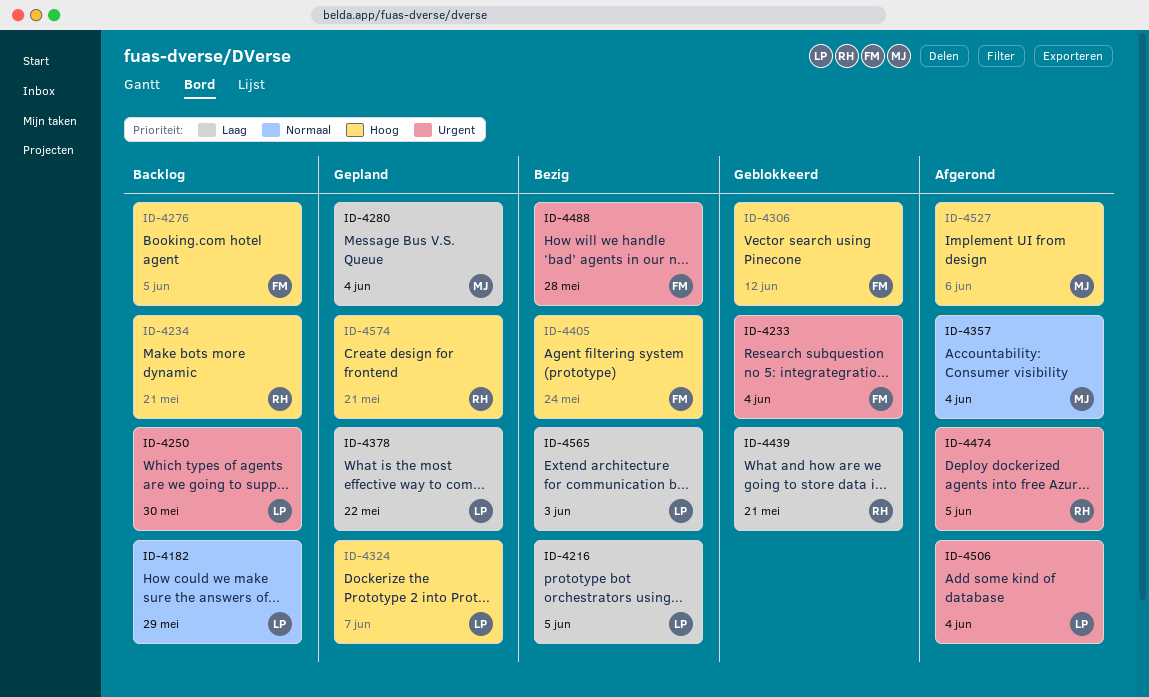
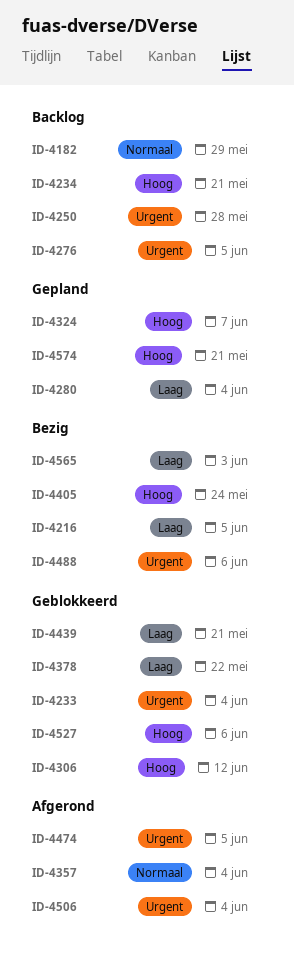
ID-4250, due: May 30 -> May 28
ID-4276, priority: Hoog -> Urgent
ID-4378, status: Gepland -> Geblokkeerd
ID-4488, due: May 28 -> Jun 6
ID-4527, status: Afgerond -> Geblokkeerd

